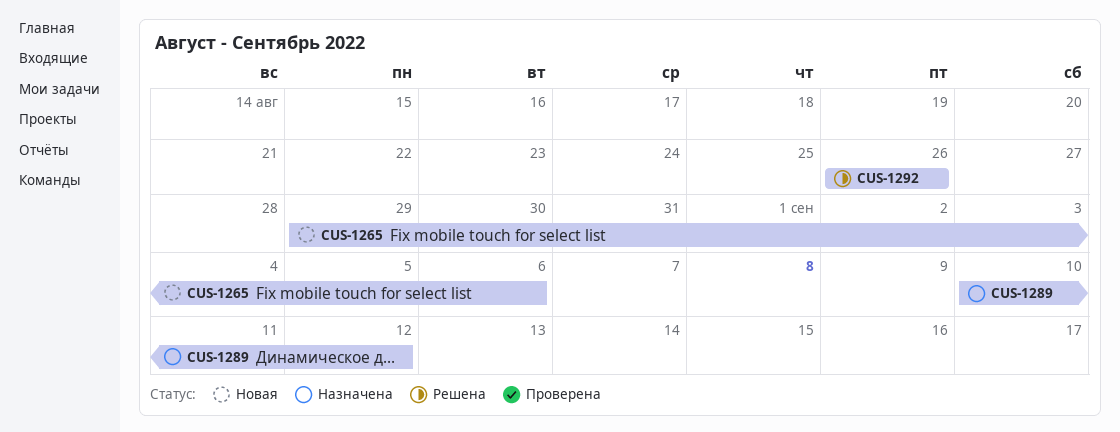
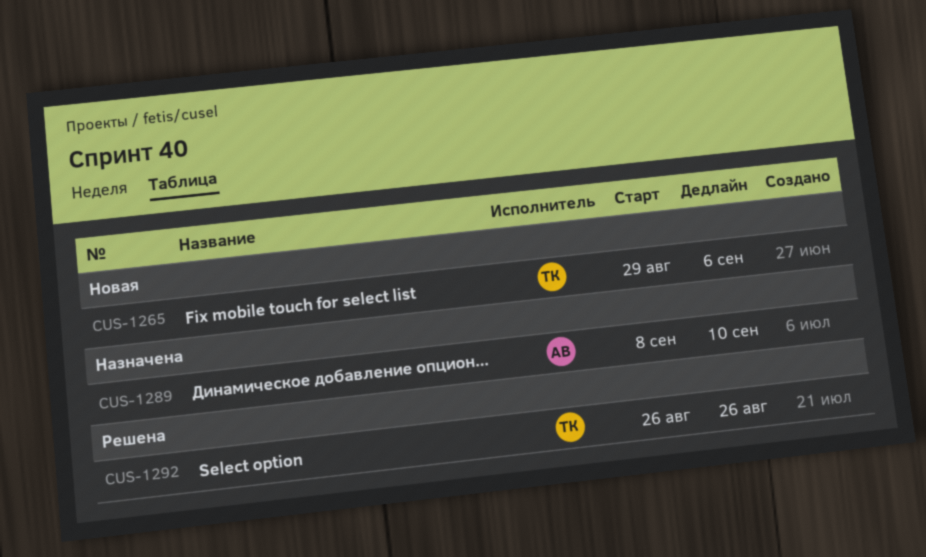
CUS-1289, start: Sep 10 -> Sep 8
CUS-1289, due: Sep 12 -> Sep 10

